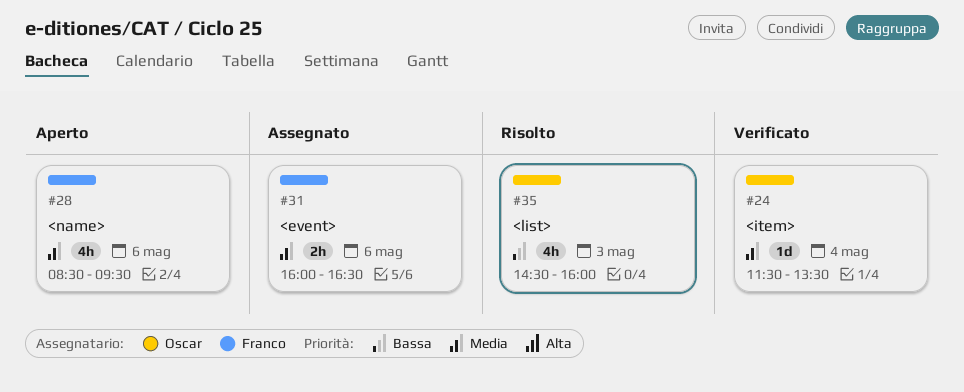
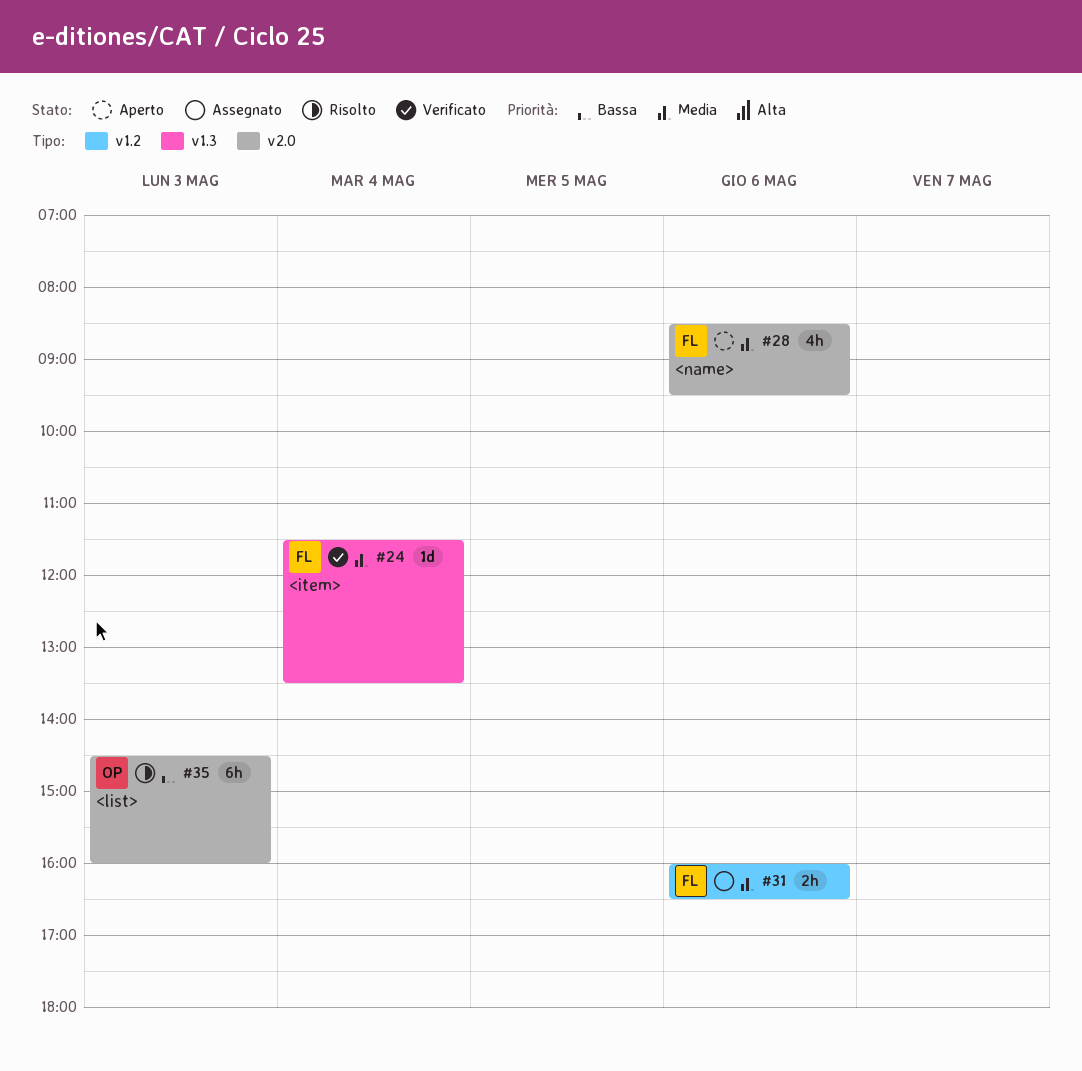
#24, owner: Oscar -> Franco
#35, estimate: 4h -> 6h

